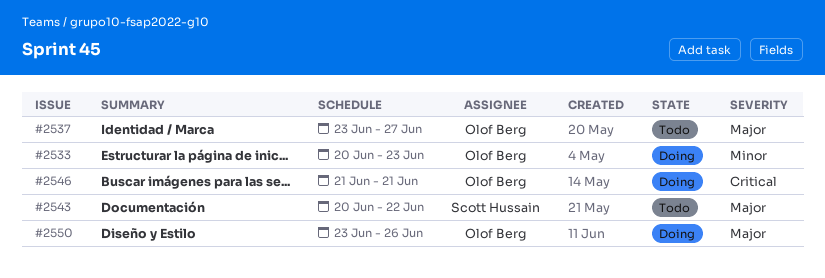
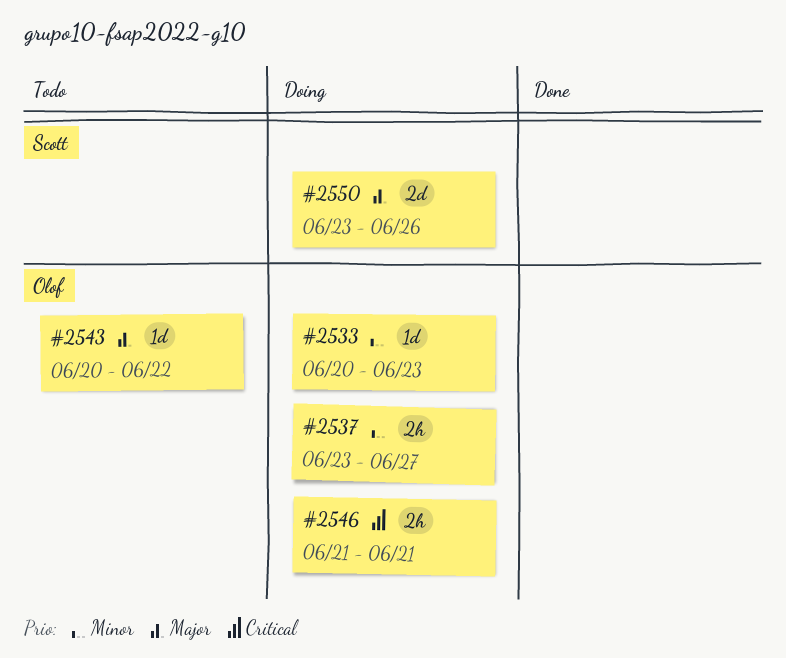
#2537, status: Todo -> Doing
#2537, priority: Major -> Minor
#2543, owner: Scott Hussain -> Olof Berg
#2550, owner: Olof Berg -> Scott Hussain

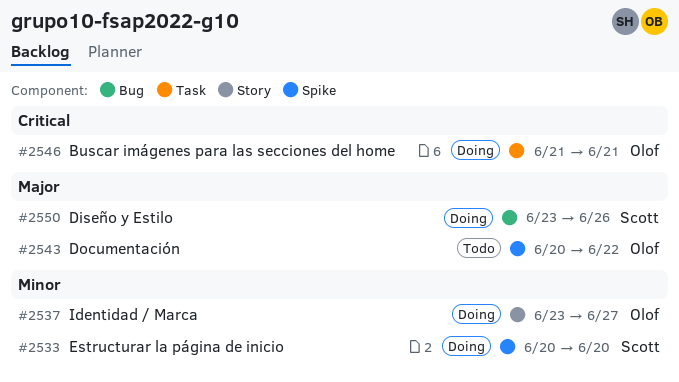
#2533, owner: Olof -> Scott
#2533, due: Jun 23 -> Jun 20

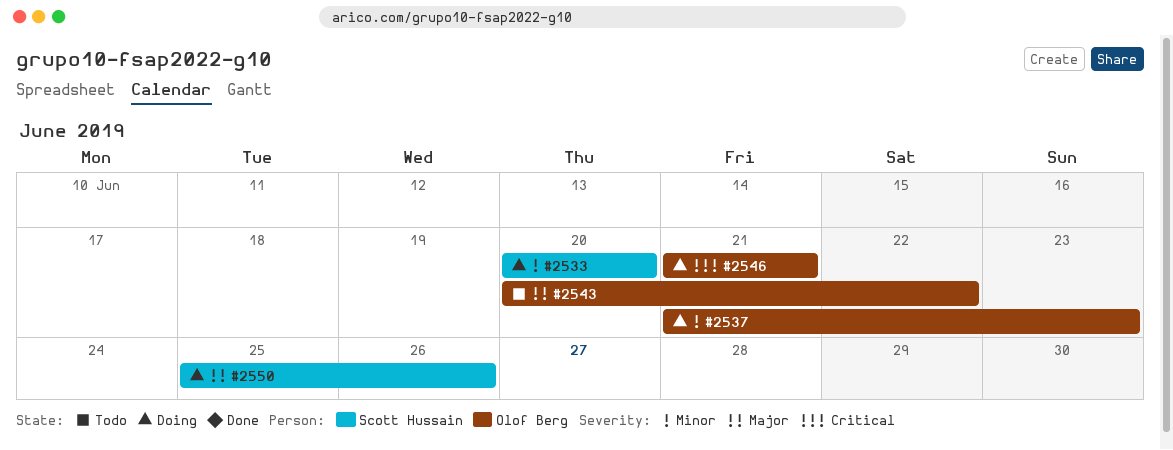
#2537, start: Jun 23 -> Jun 21
#2537, due: Jun 27 -> Jun 23
#2550, start: Jun 23 -> Jun 25

